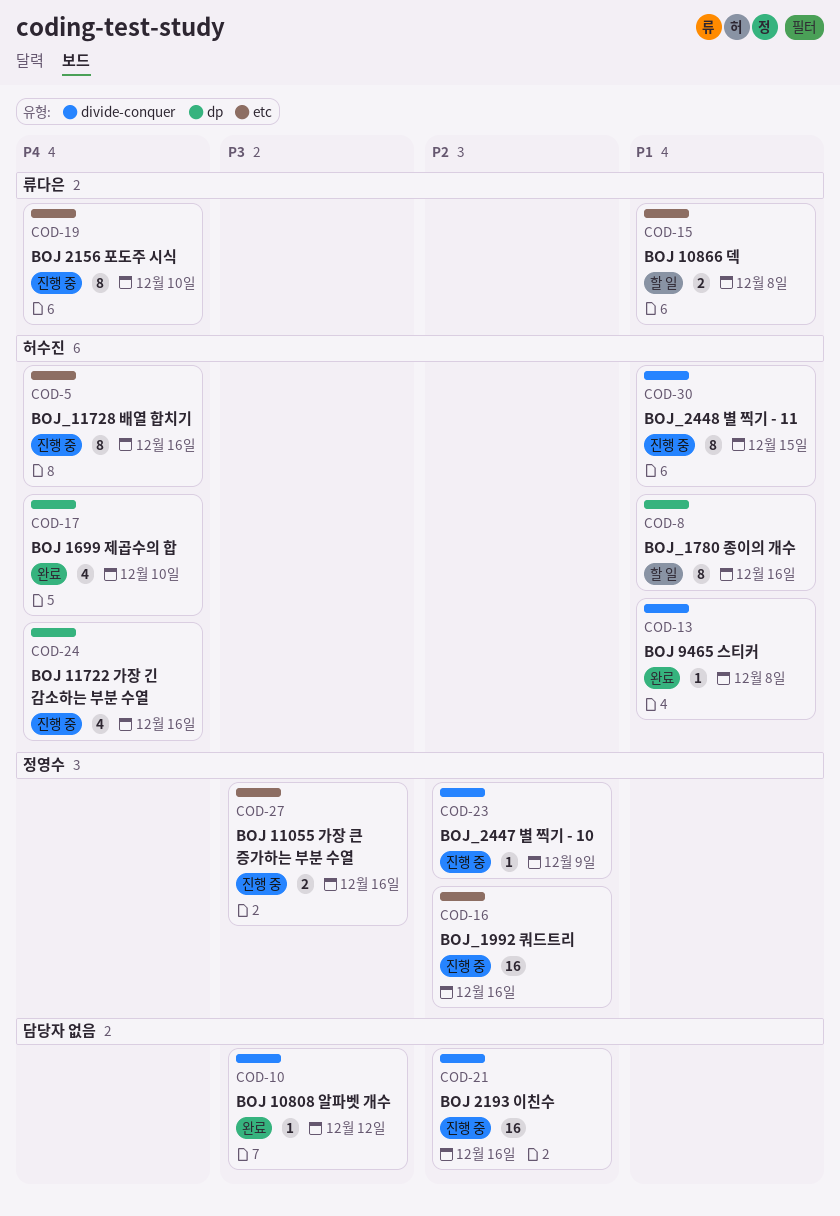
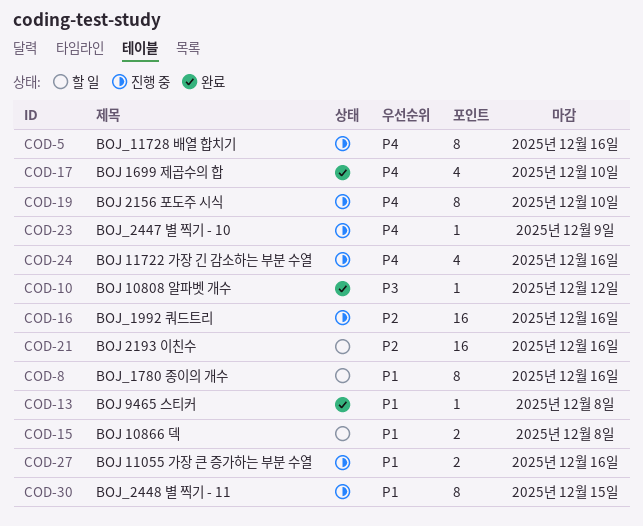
COD-21, status: 진행 중 -> 할 일
COD-23, priority: P2 -> P4
COD-27, priority: P3 -> P1

